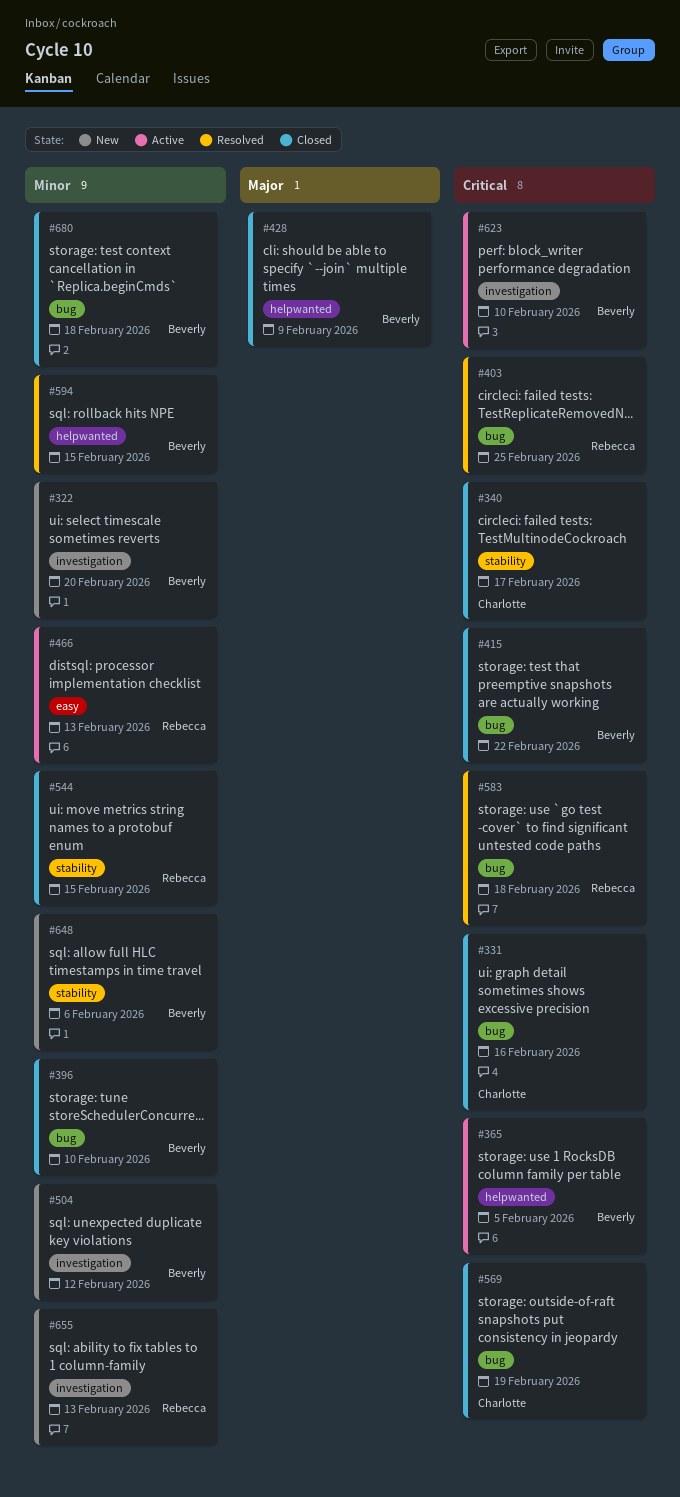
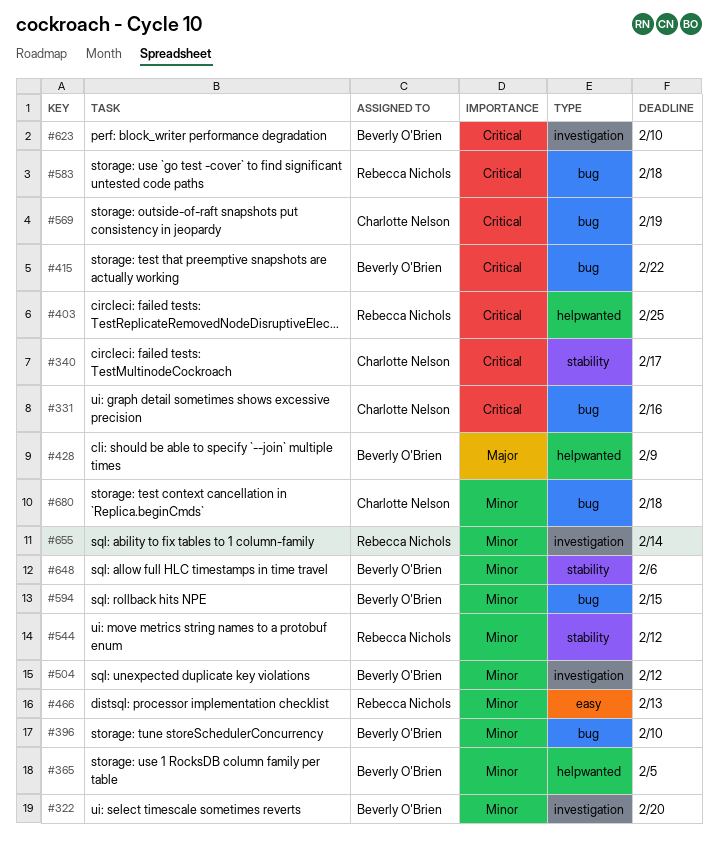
#365, priority: Critical -> Minor
#403, label: bug -> helpwanted
#544, due: Feb 15 -> Feb 12
#594, label: helpwanted -> bug
#655, due: Feb 13 -> Feb 14
#680, owner: Beverly O'Brien -> Charlotte Nelson

